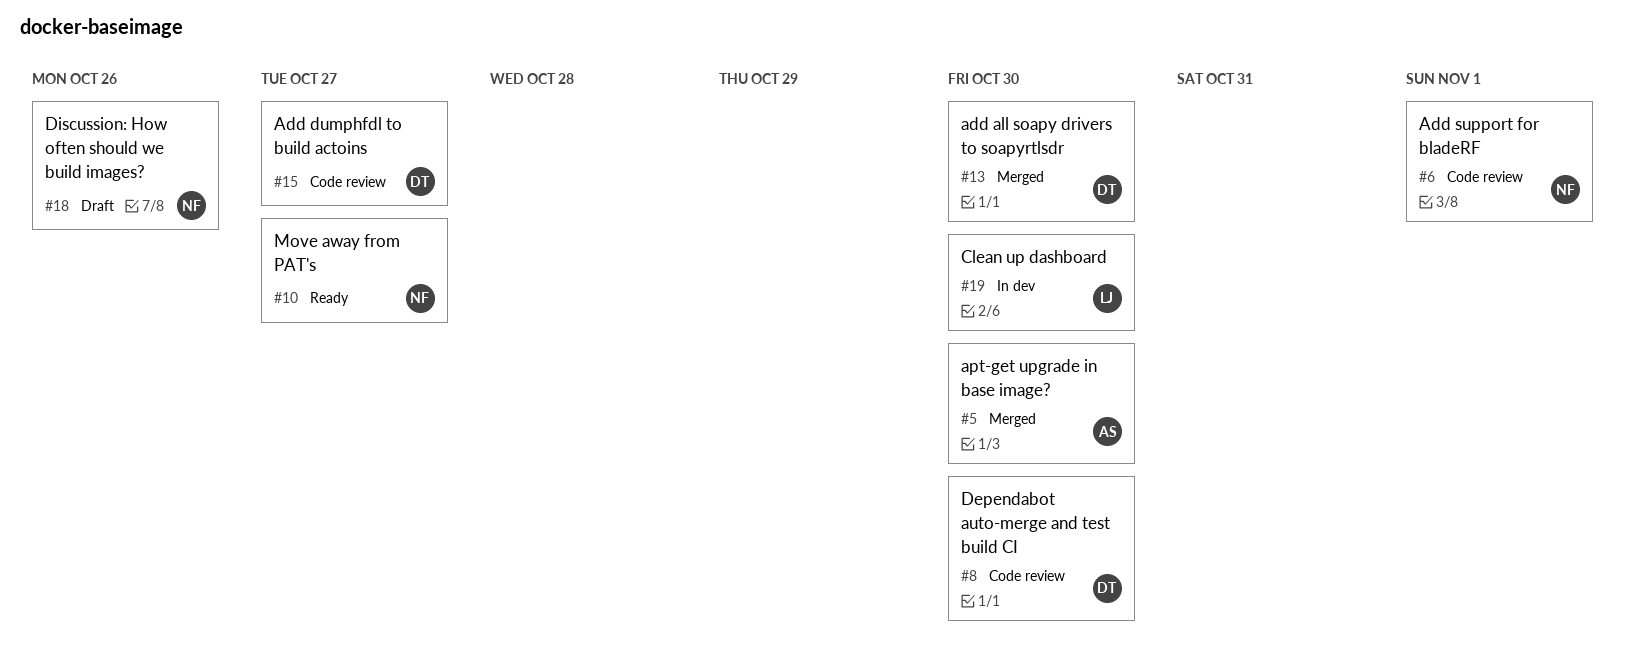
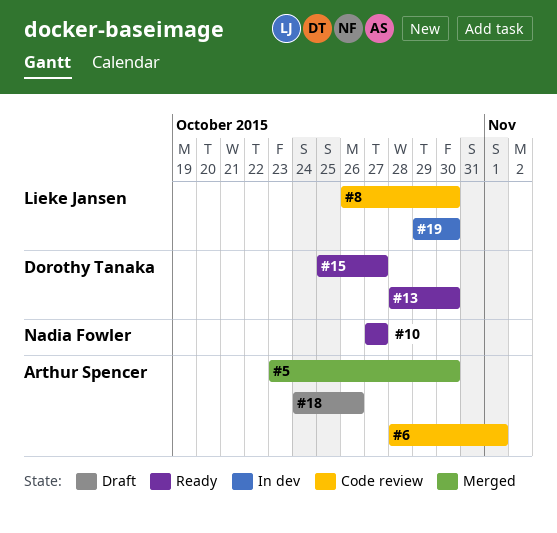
#6, owner: Nadia Fowler -> Arthur Spencer
#8, owner: Dorothy Tanaka -> Lieke Jansen
#13, status: Merged -> Ready
#15, status: Code review -> Ready
#18, owner: Nadia Fowler -> Arthur Spencer

